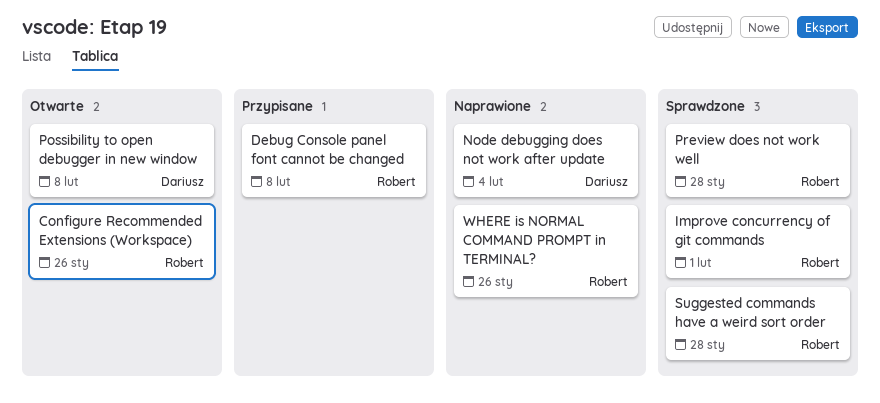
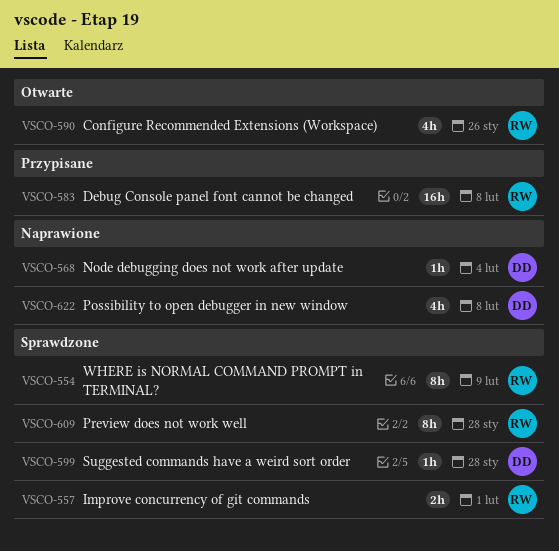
Possibility to open debugger in new window, status: Otwarte -> Naprawione
Suggested commands have a weird sort order, owner: Robert -> Dariusz
WHERE is NORMAL COMMAND PROMPT in TERMINAL?, status: Naprawione -> Sprawdzone
WHERE is NORMAL COMMAND PROMPT in TERMINAL?, due: Jan 26 -> Feb 9

